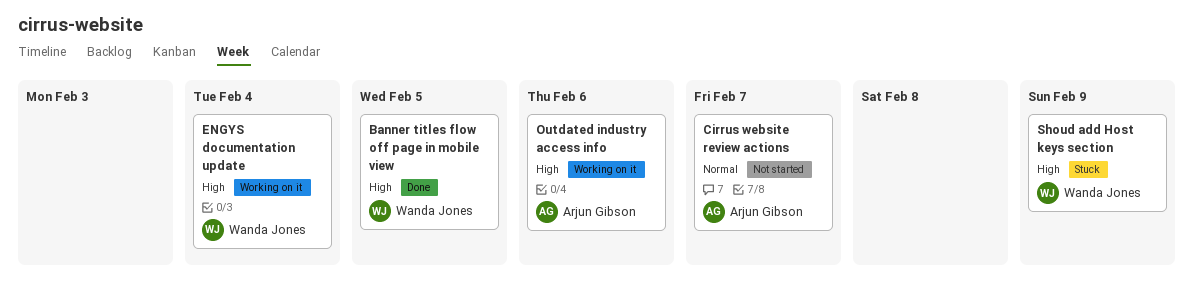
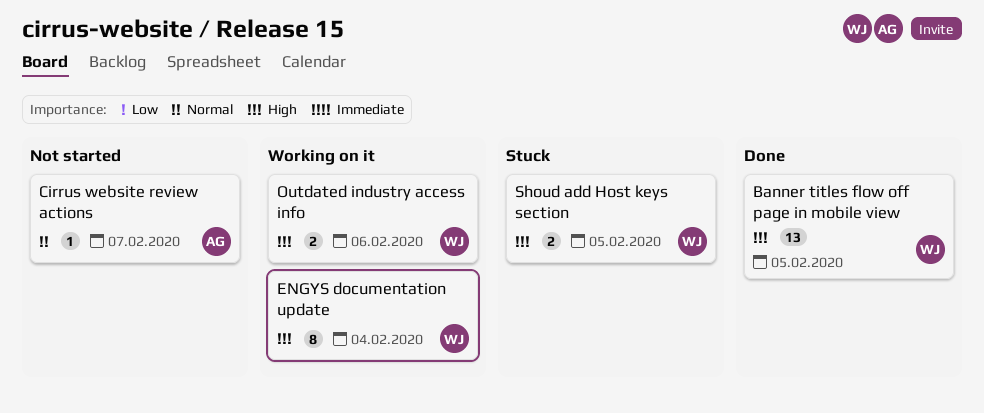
Outdated industry access info, owner: Arjun Gibson -> Wanda Jones
Shoud add Host keys section, due: Feb 9 -> Feb 5

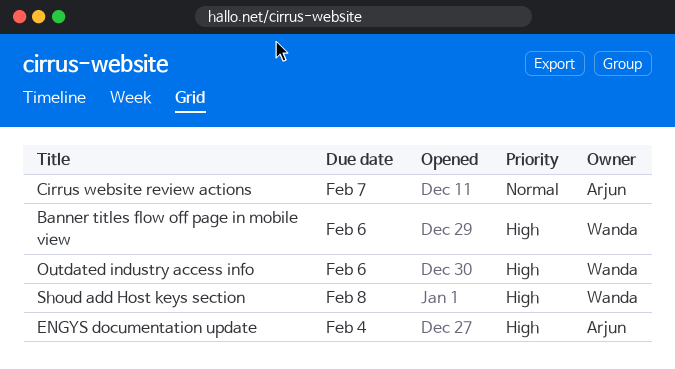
Banner titles flow off page in mobile view, due: Feb 5 -> Feb 6
ENGYS documentation update, owner: Wanda -> Arjun
Shoud add Host keys section, due: Feb 5 -> Feb 8

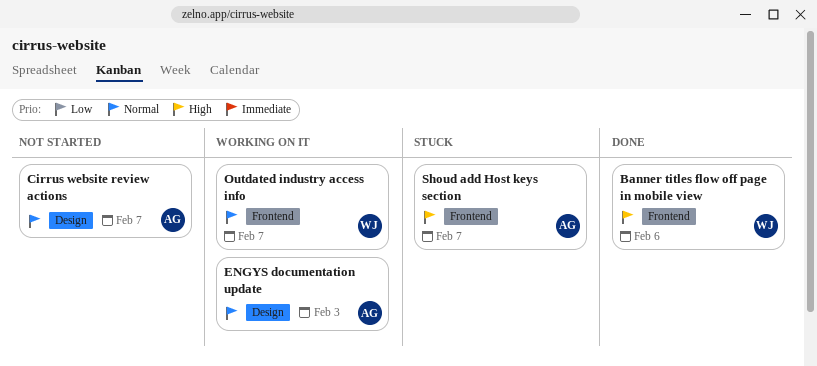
ENGYS documentation update, priority: High -> Normal
ENGYS documentation update, due: Feb 4 -> Feb 3
Outdated industry access info, priority: High -> Normal
Outdated industry access info, due: Feb 6 -> Feb 7
Shoud add Host keys section, owner: Wanda -> Arjun
Shoud add Host keys section, due: Feb 8 -> Feb 7

